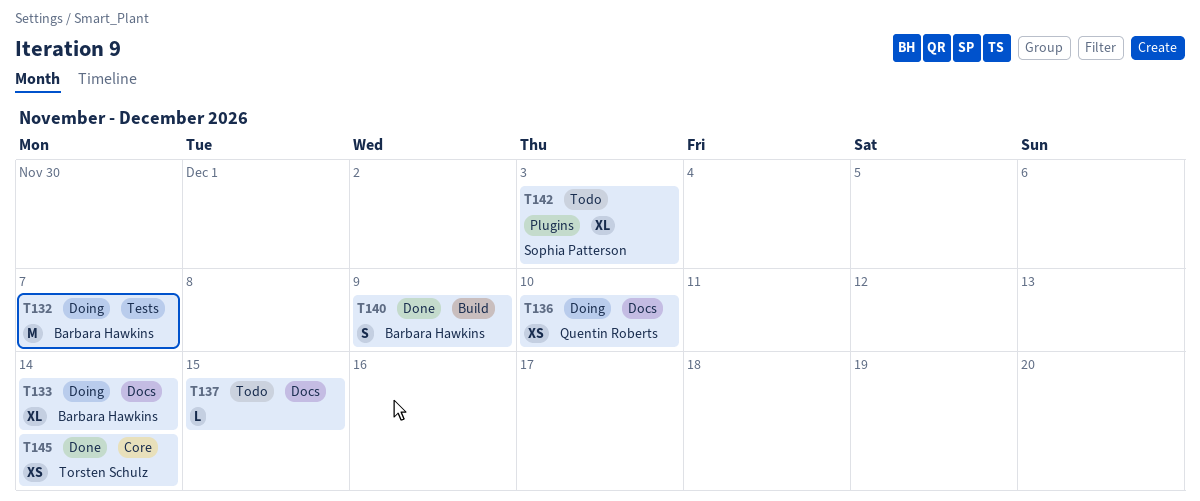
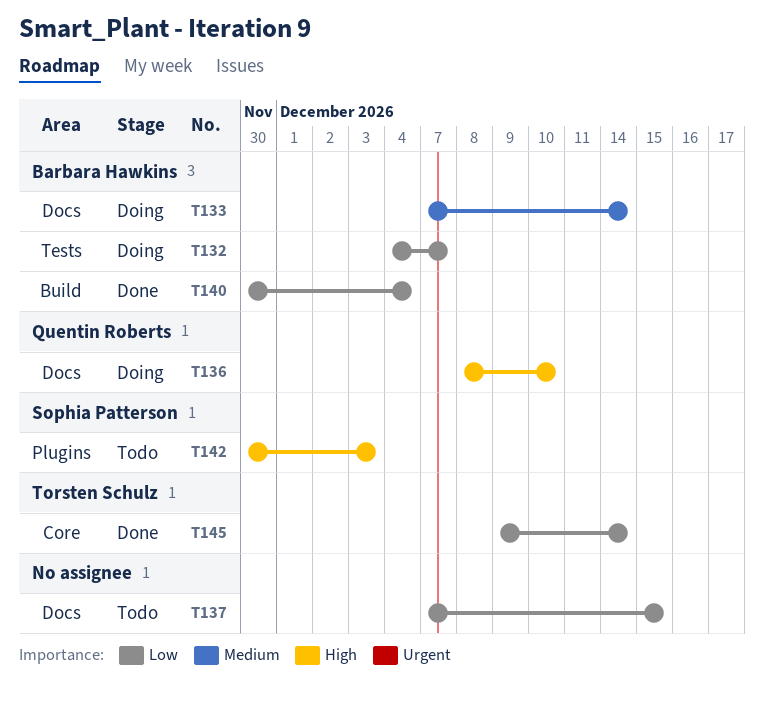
T140, due: Dec 9 -> Dec 4

